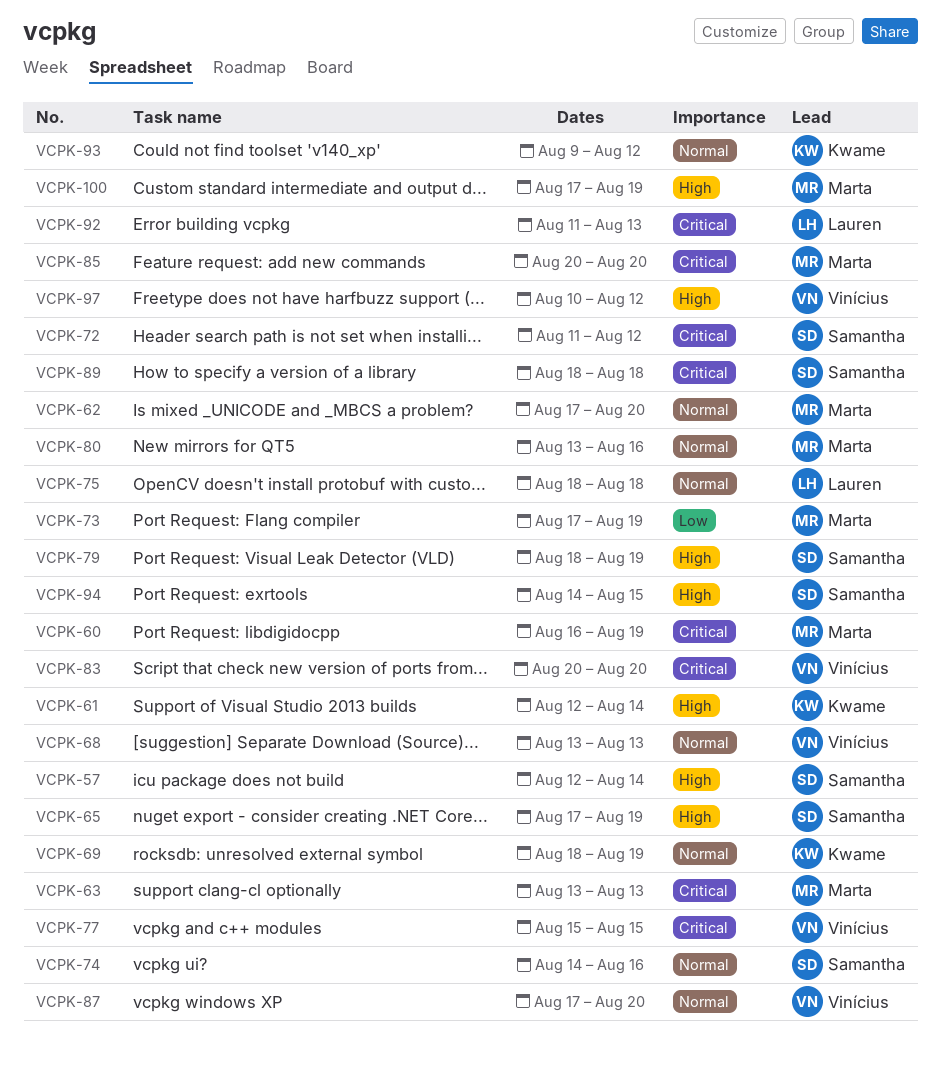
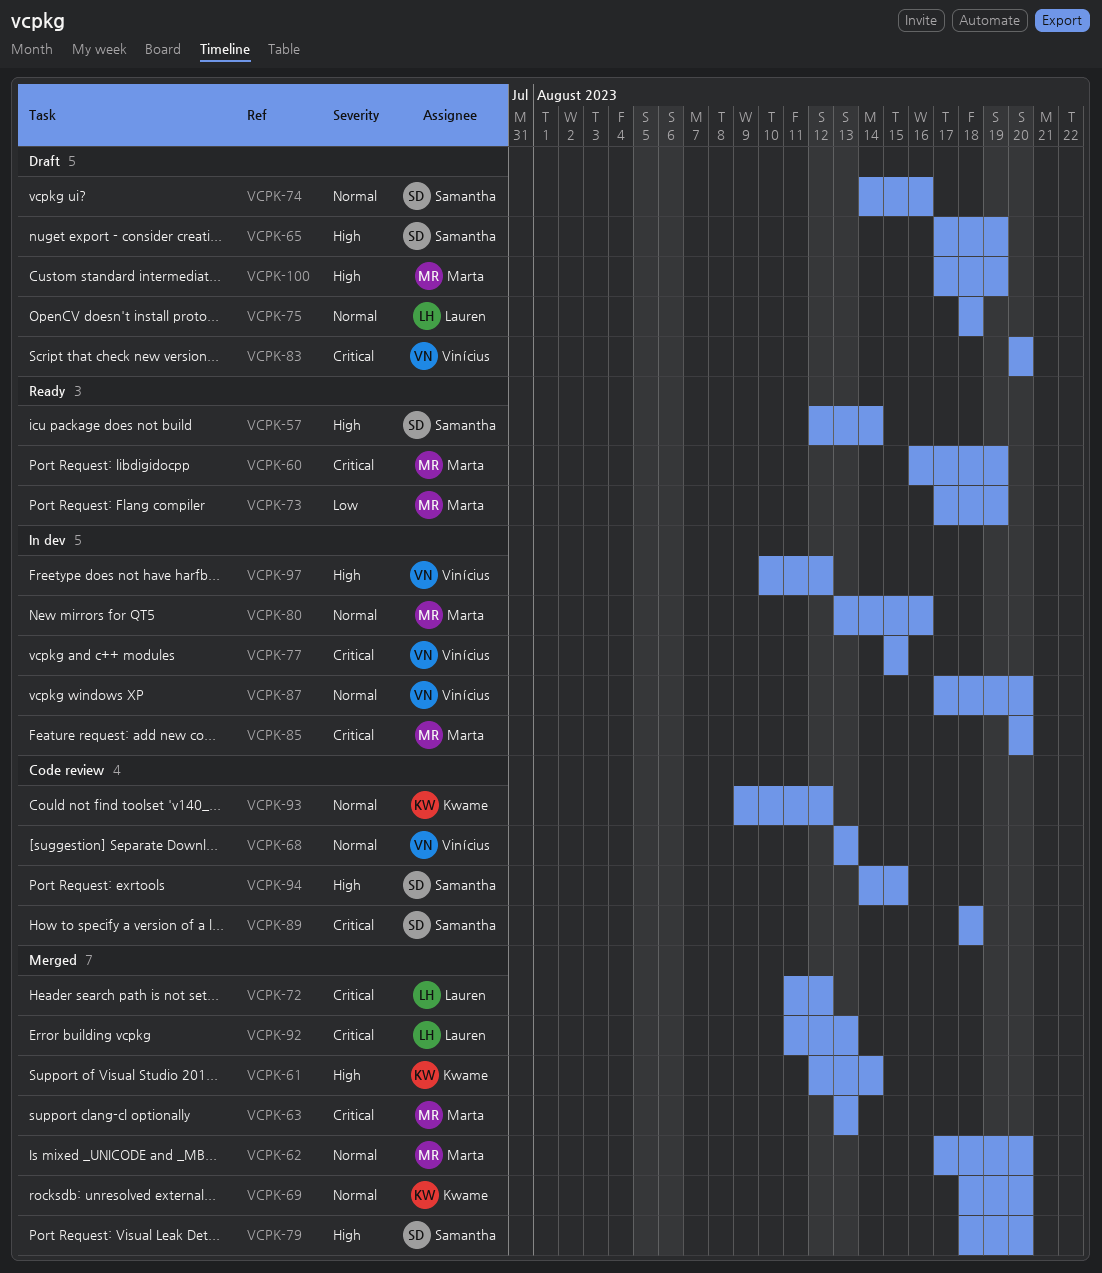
VCPK-69, due: Aug 19 -> Aug 20
VCPK-72, owner: Samantha -> Lauren
VCPK-79, due: Aug 19 -> Aug 20

